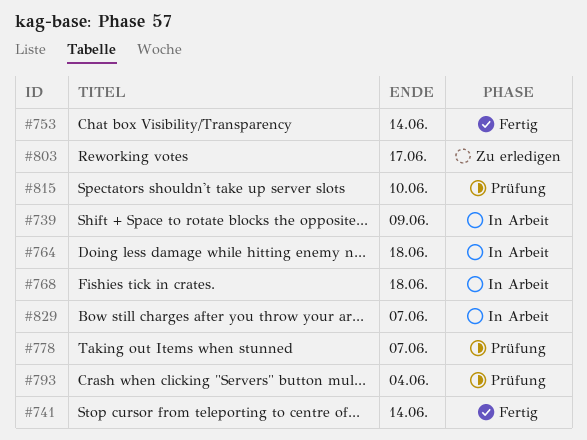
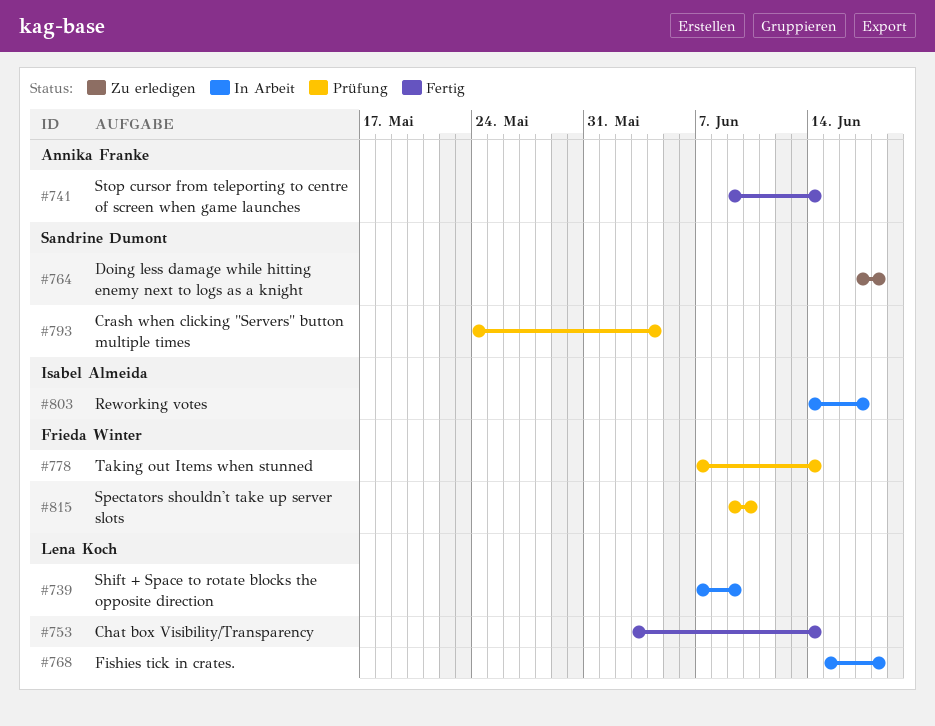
#764, status: In Arbeit -> Zu erledigen
#778, due: Jun 7 -> Jun 14
#803, status: Zu erledigen -> In Arbeit
#829: present -> none

